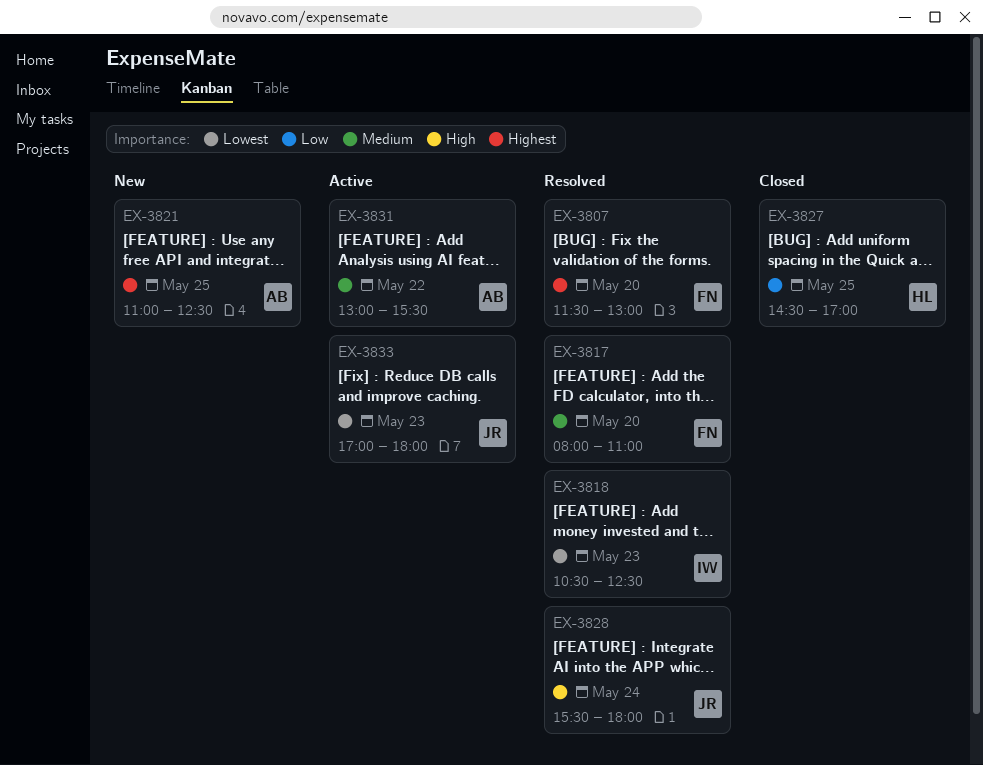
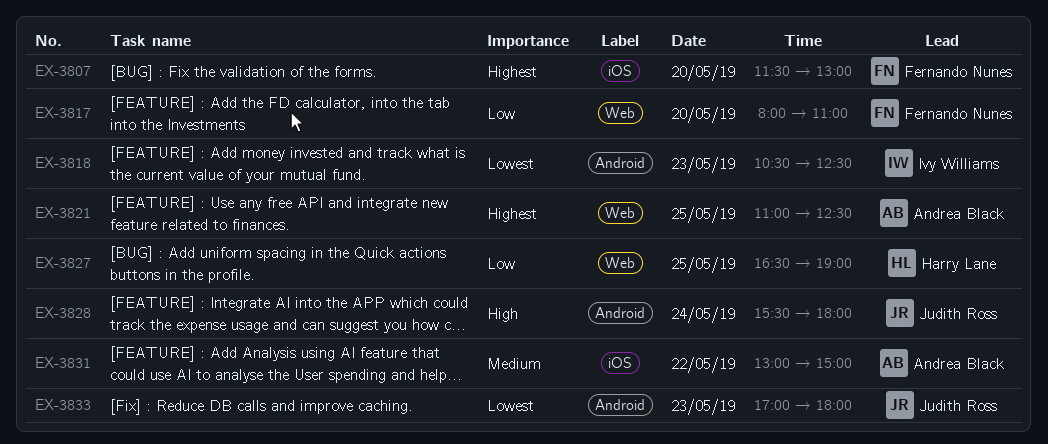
EX-3817, priority: Medium -> Low
EX-3827, begins: 14:30 -> 16:30
EX-3827, ends: 17:00 -> 19:00
EX-3831, ends: 15:30 -> 15:00

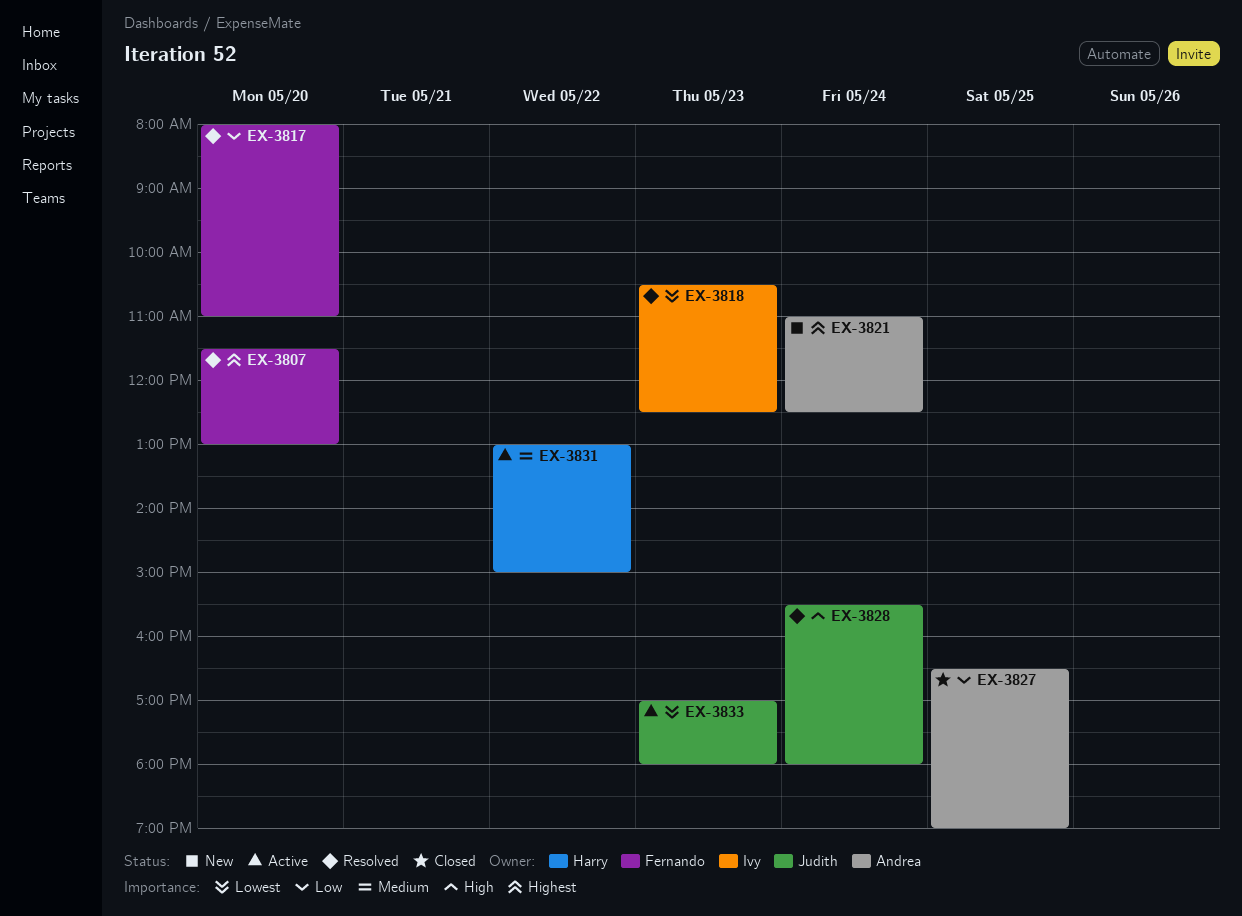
EX-3821, day: May 25 -> May 24
EX-3827, owner: Harry Lane -> Andrea Black
EX-3831, owner: Andrea Black -> Harry Lane

